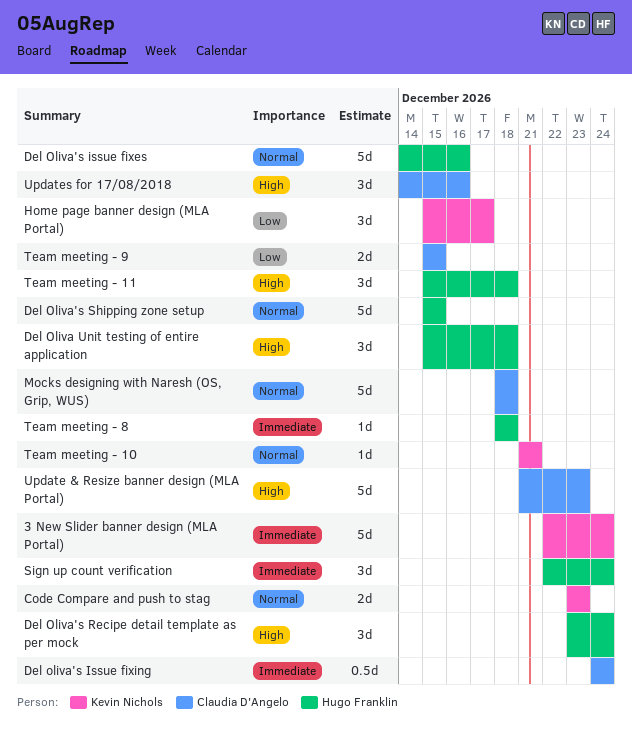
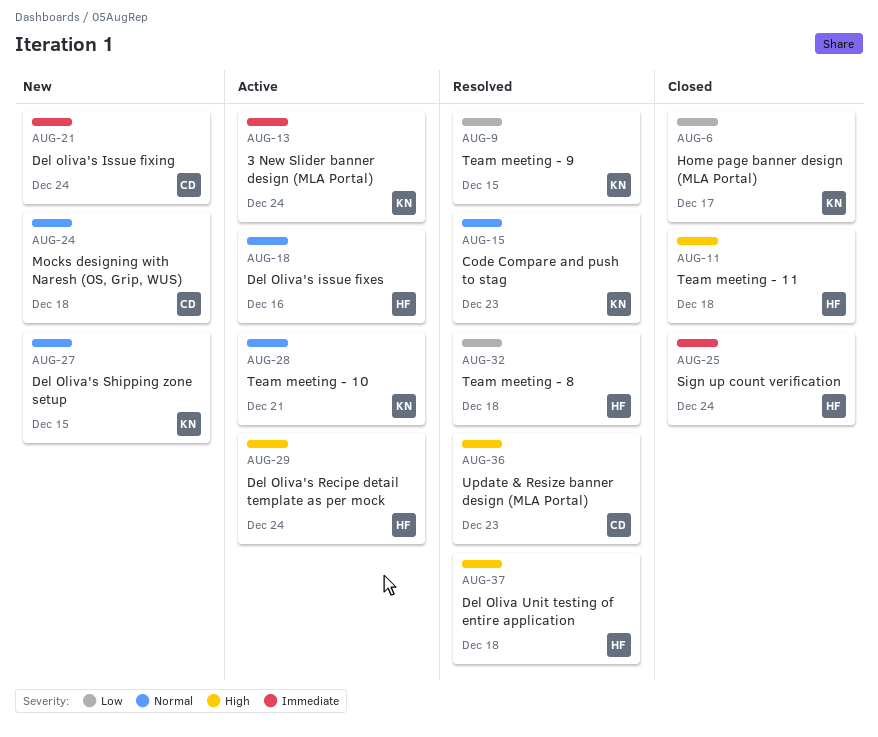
Del Oliva's Shipping zone setup, owner: Hugo Franklin -> Kevin Nichols
Team meeting - 8, priority: Immediate -> Low
Team meeting - 9, owner: Claudia D'Angelo -> Kevin Nichols
Updates for 17/08/2018: present -> none

